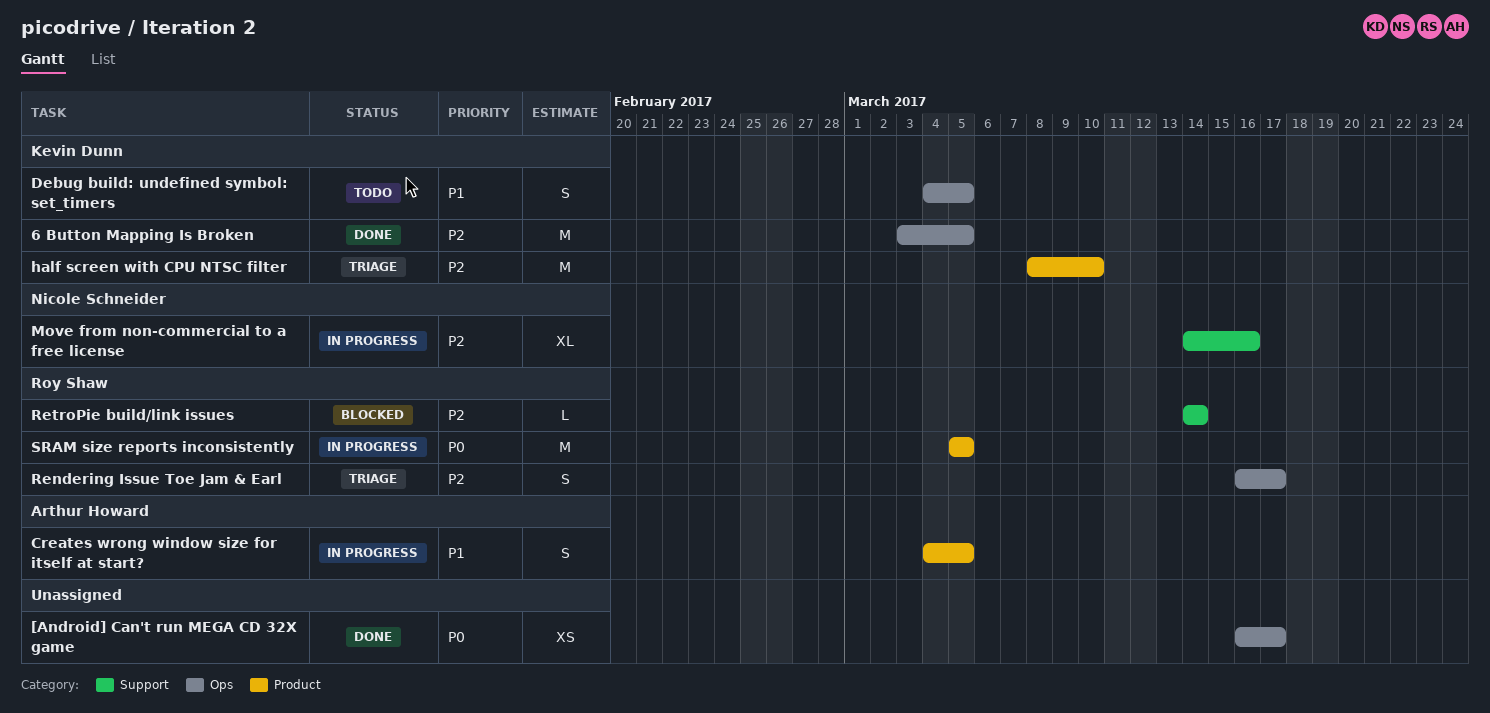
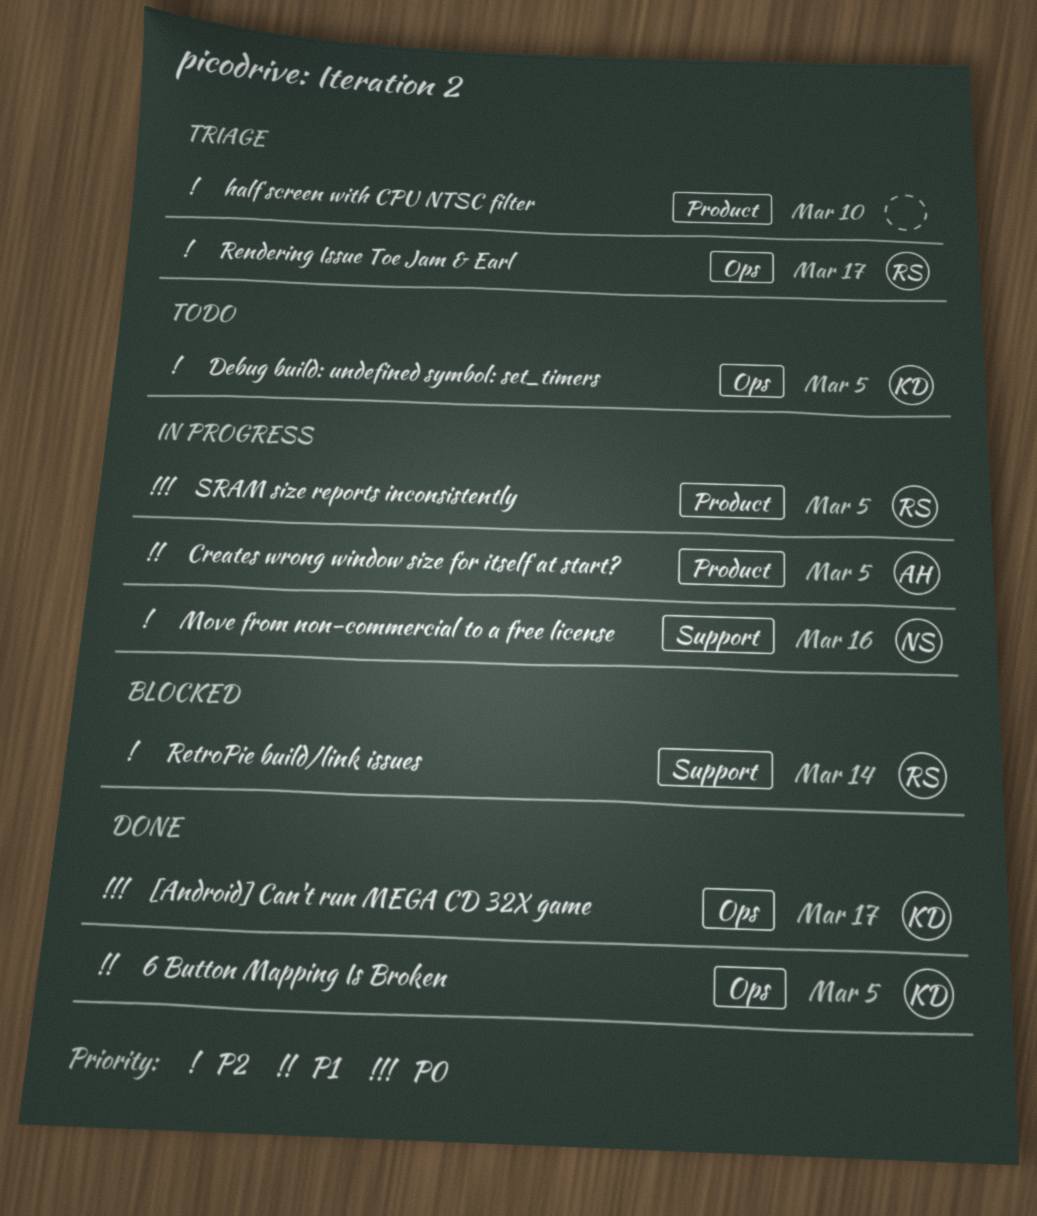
6 Button Mapping Is Broken, priority: P2 -> P1
[Android] Can't run MEGA CD 32X game, owner: none -> Kevin Dunn
Debug build: undefined symbol: set_timers, priority: P1 -> P2
half screen with CPU NTSC filter, owner: Kevin Dunn -> none

